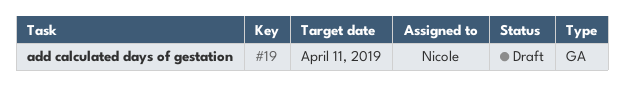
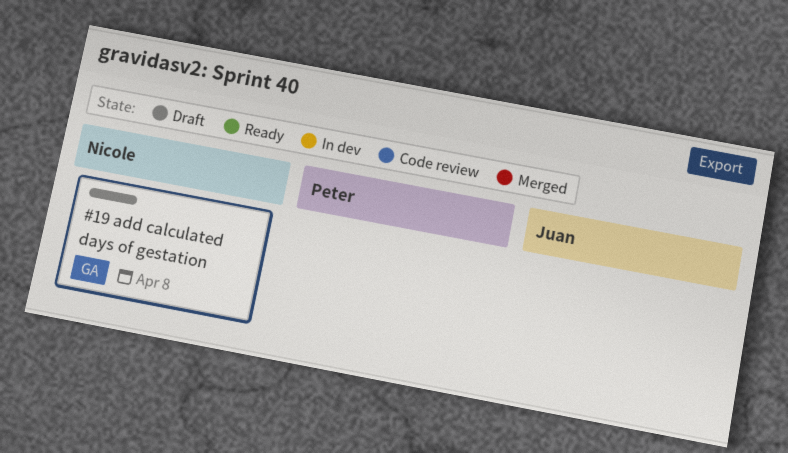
#19, due: Apr 11 -> Apr 8

